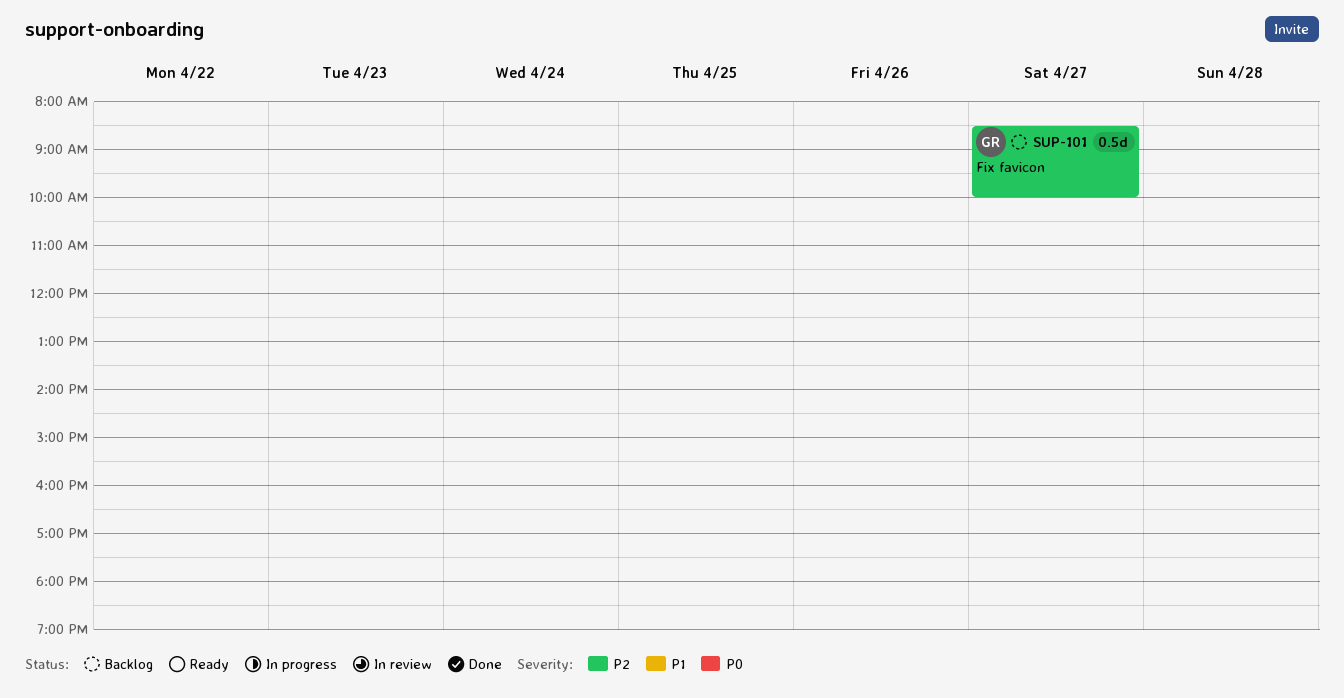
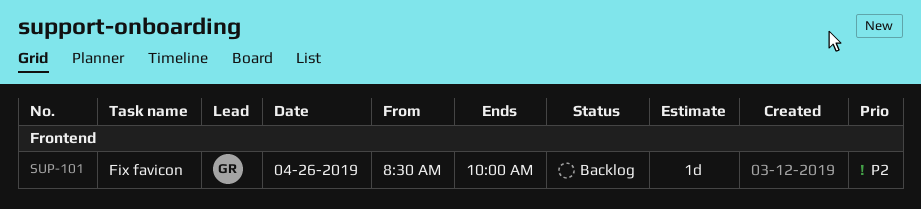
SUP-101, estimate: 0.5d -> 1d
SUP-101, day: Apr 27 -> Apr 26

